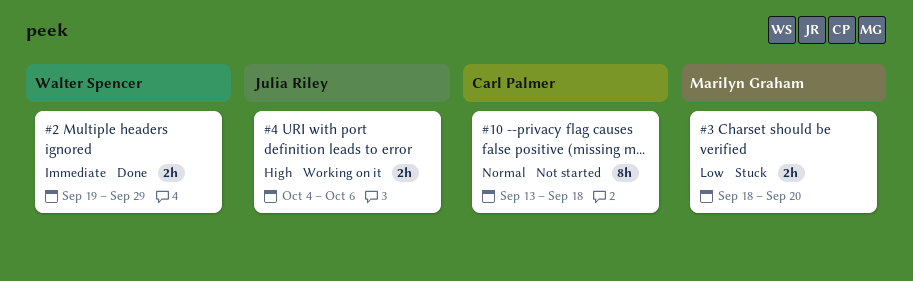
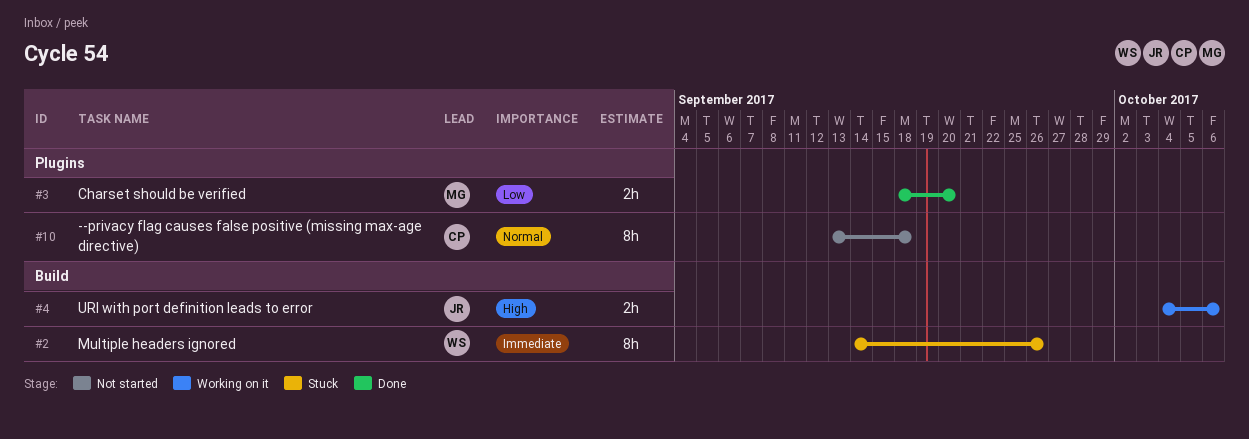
#2, status: Done -> Stuck
#2, estimate: 2h -> 8h
#2, start: Sep 19 -> Sep 14
#2, due: Sep 29 -> Sep 26
#3, status: Stuck -> Done

